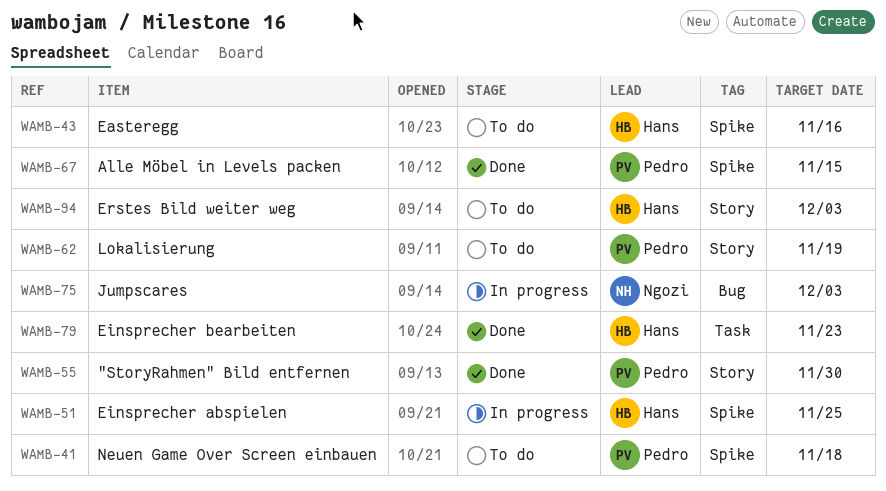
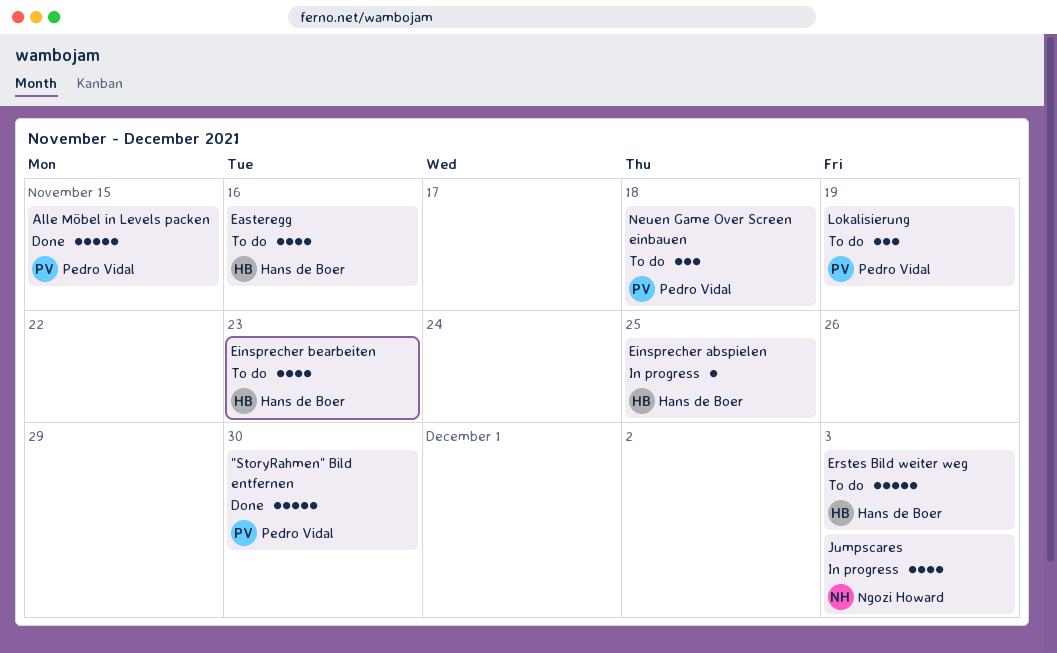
Einsprecher bearbeiten, status: Done -> To do

